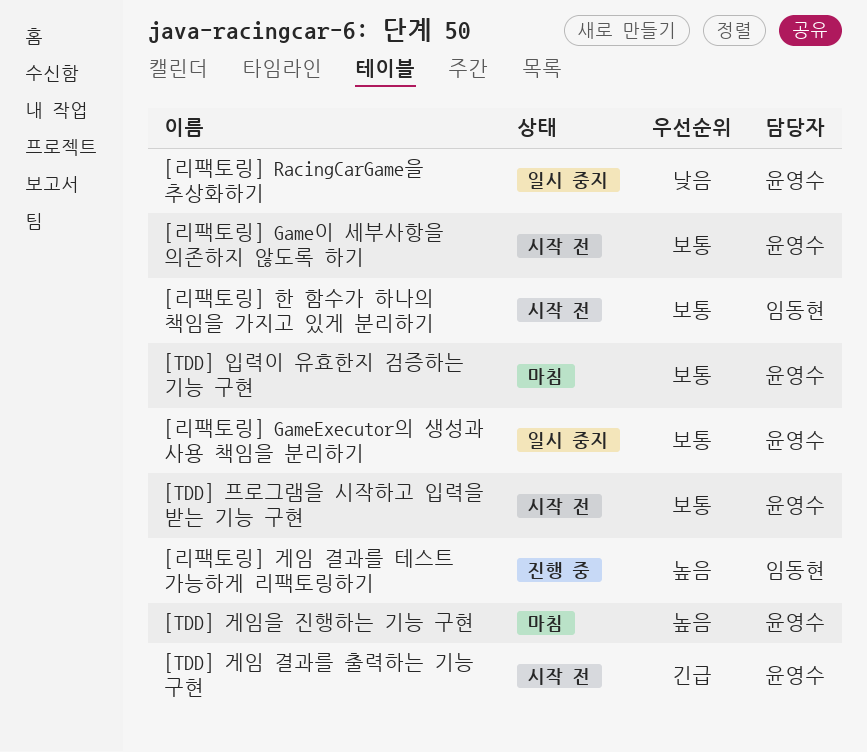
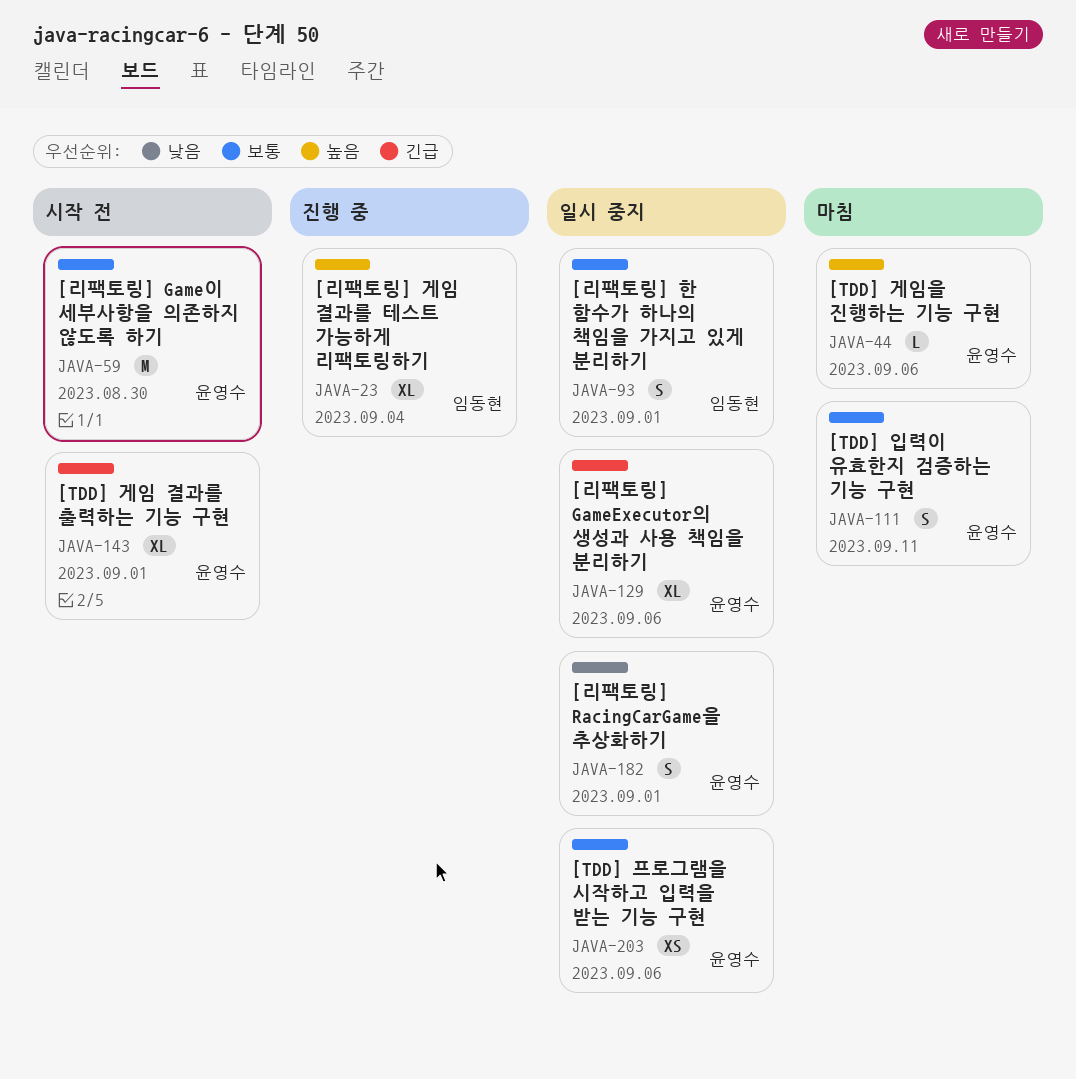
[TDD] 프로그램을 시작하고 입력을 받는 기능 구현, status: 시작 전 -> 일시 중지
[리팩토링] GameExecutor의 생성과 사용 책임을 분리하기, priority: 보통 -> 긴급
[리팩토링] 한 함수가 하나의 책임을 가지고 있게 분리하기, status: 시작 전 -> 일시 중지

